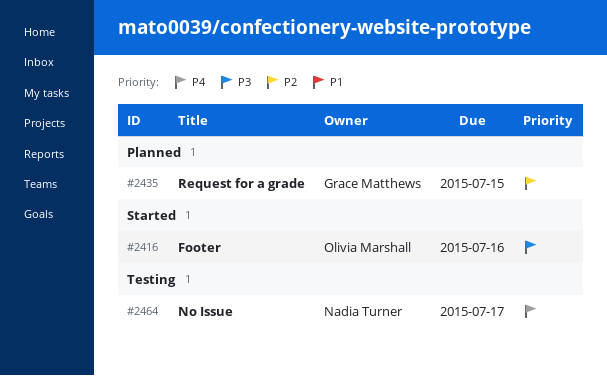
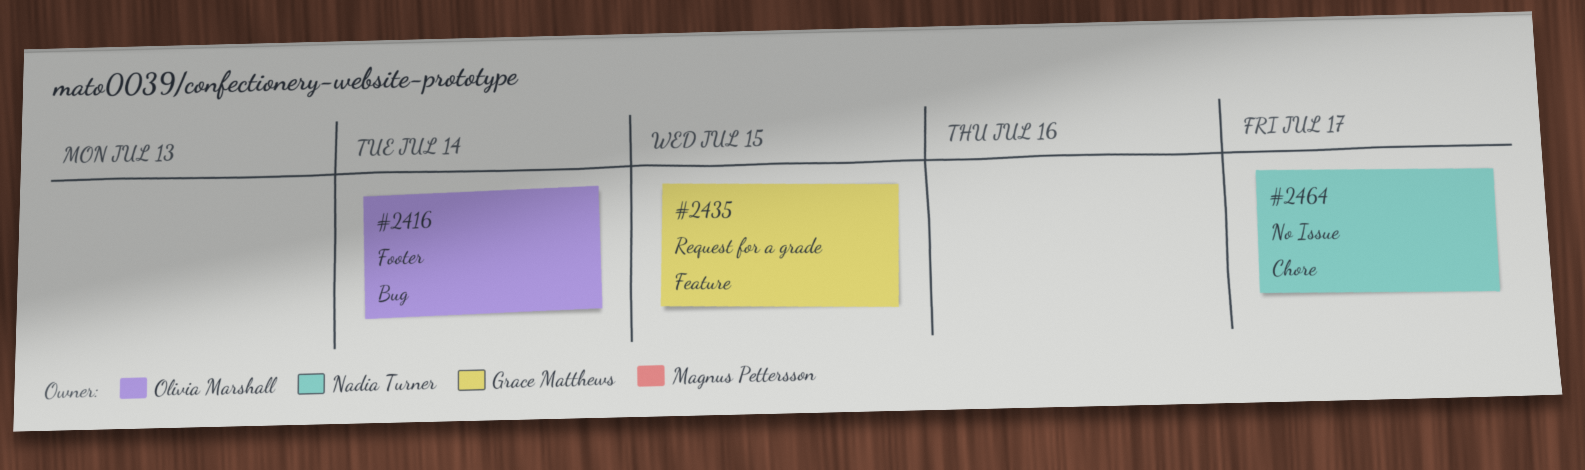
#2416, due: Jul 16 -> Jul 14

